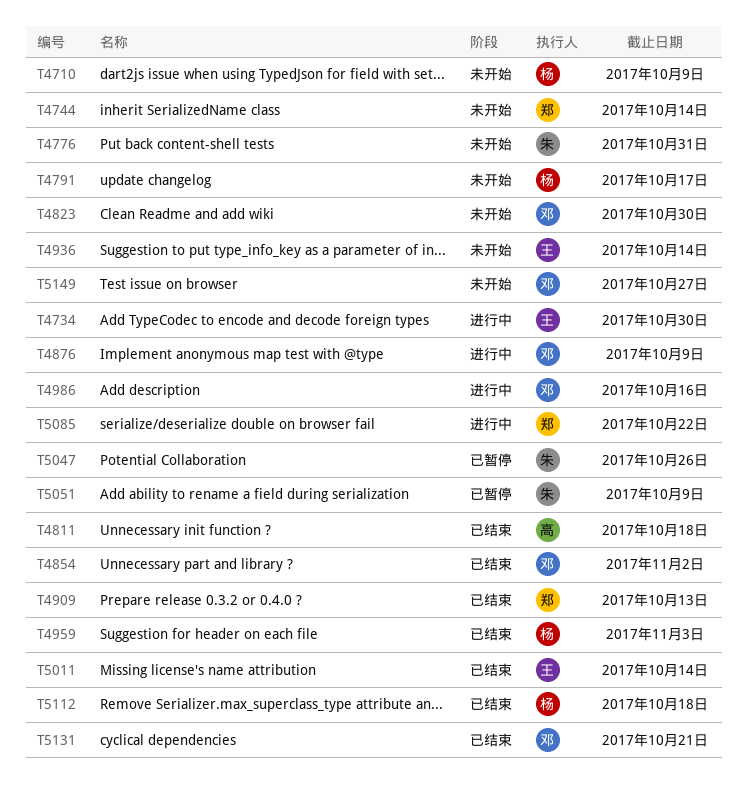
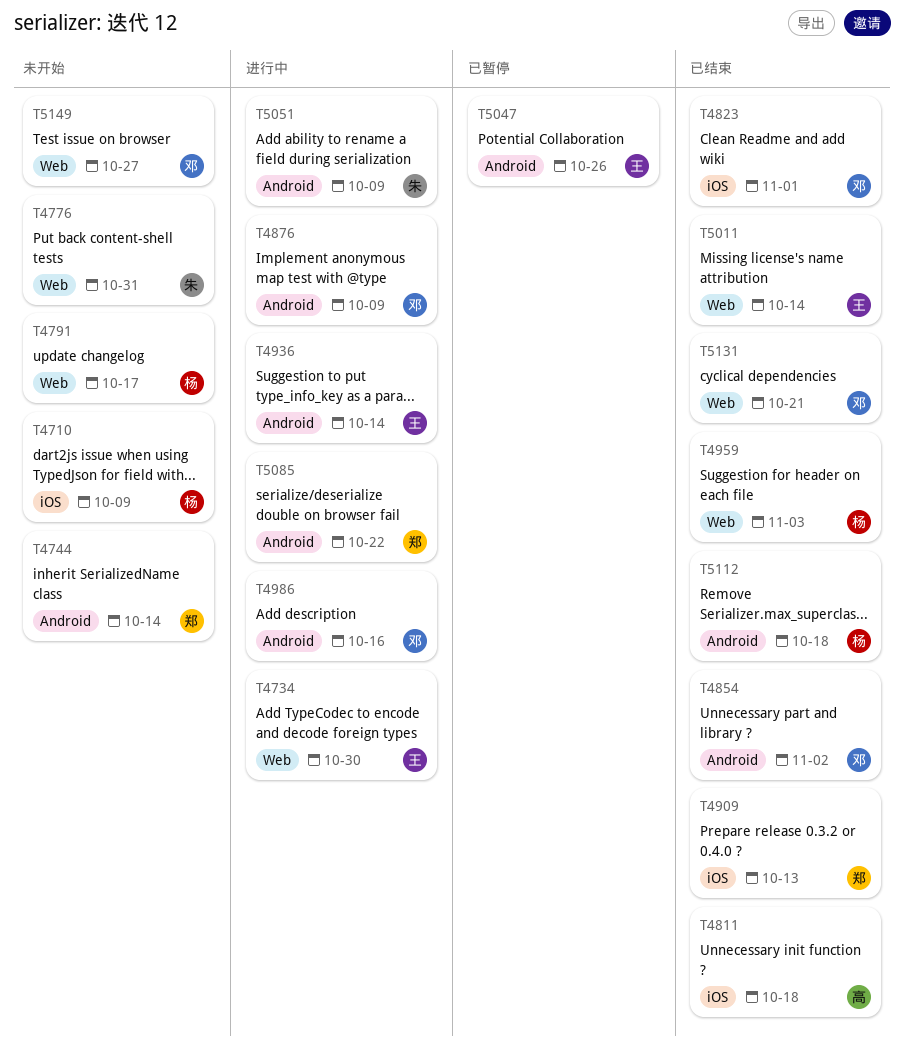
T4823, status: 未开始 -> 已结束
T4823, due: Oct 30 -> Nov 1
T4936, status: 未开始 -> 进行中
T5047, owner: 朱 -> 王
T5051, status: 已暂停 -> 进行中

